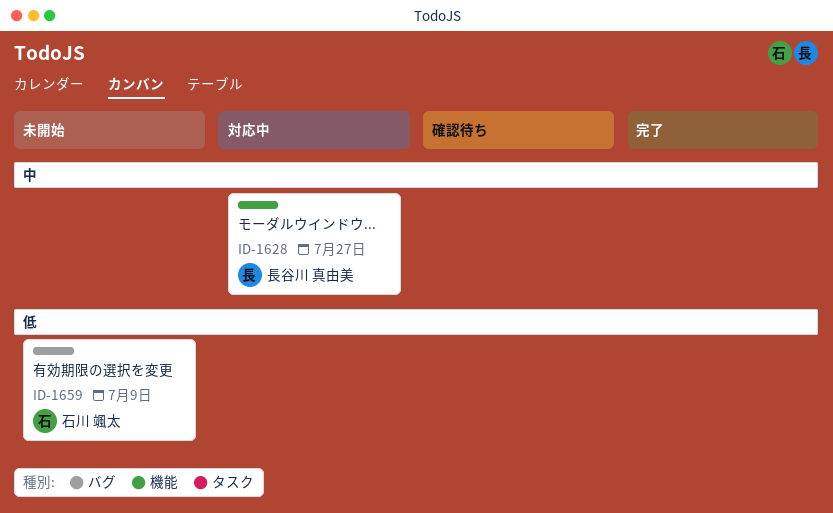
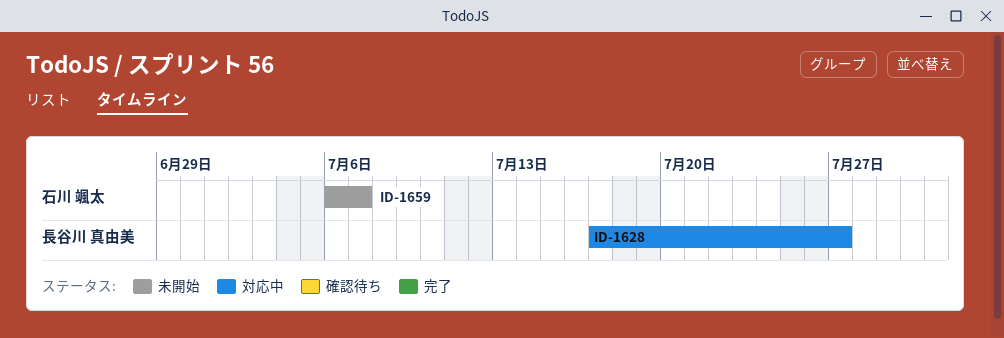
ID-1659, due: Jul 9 -> Jul 7

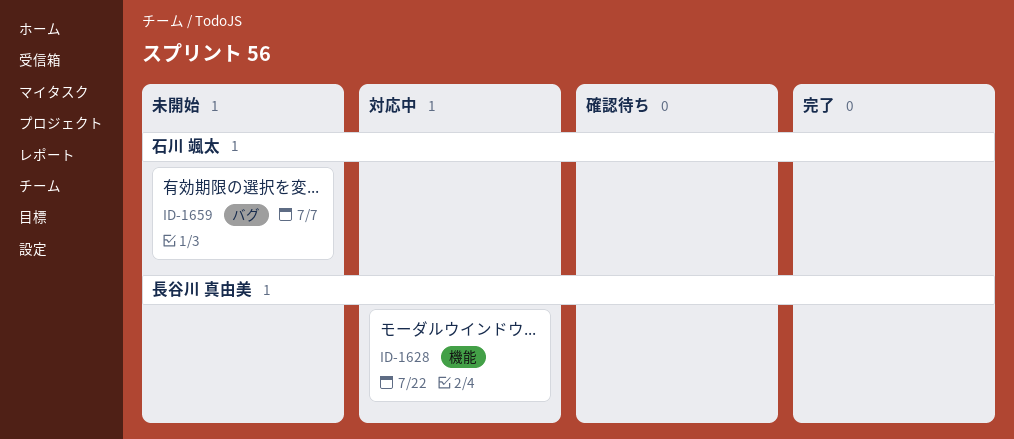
ID-1628, due: Jul 27 -> Jul 22

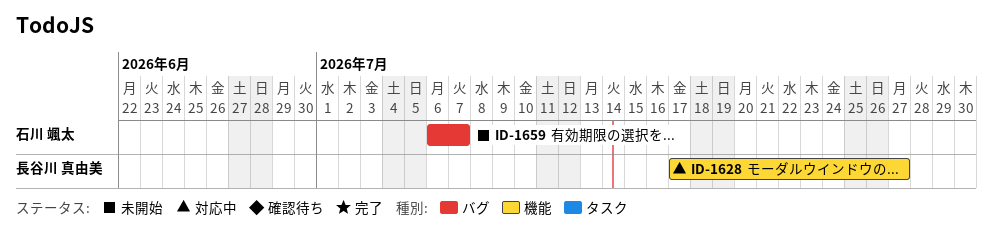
ID-1628, due: Jul 22 -> Jul 27

